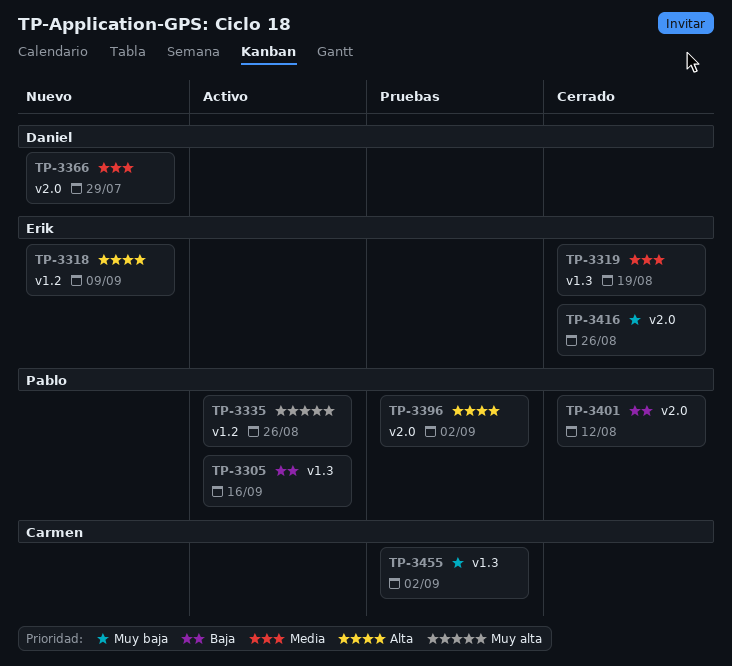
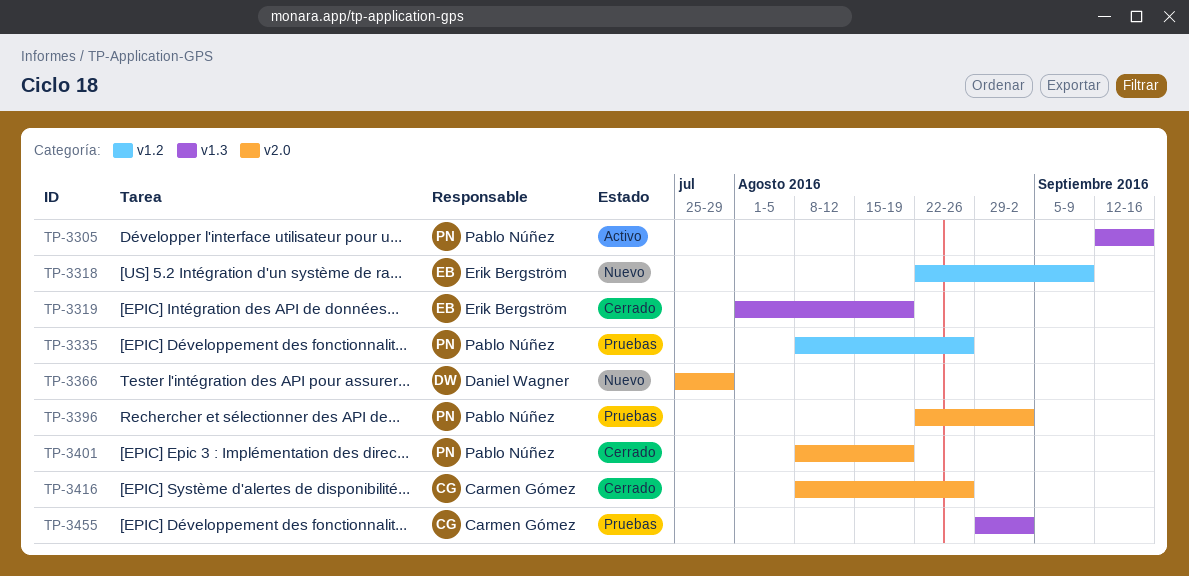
TP-3335, status: Activo -> Pruebas
TP-3401, due: Aug 12 -> Aug 19
TP-3416, owner: Erik Bergström -> Carmen Gómez

